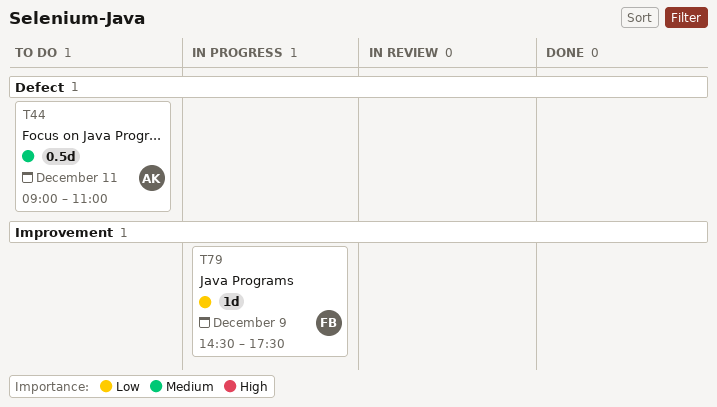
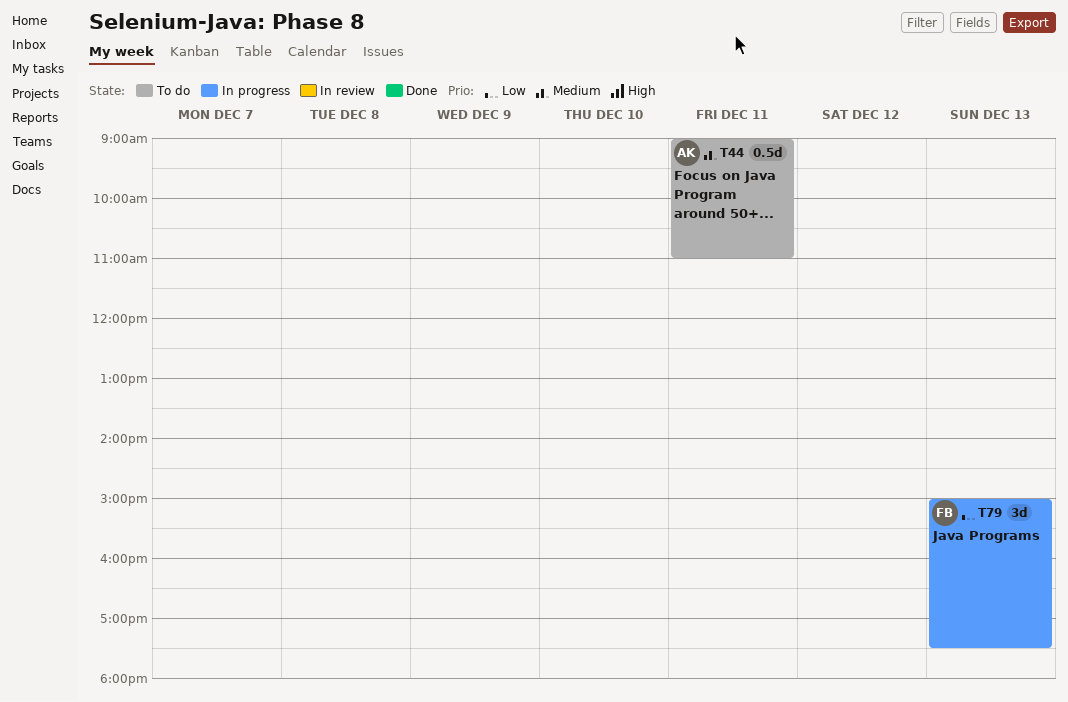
T79, estimate: 1d -> 3d
T79, day: Dec 9 -> Dec 13
T79, begins: 14:30 -> 15:00

